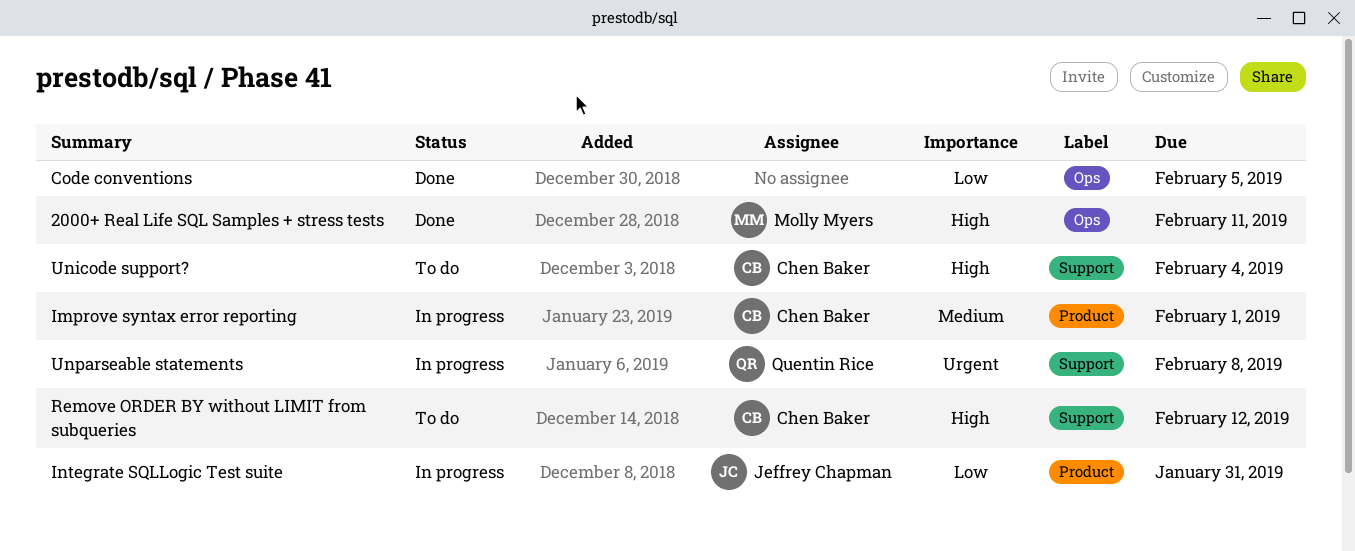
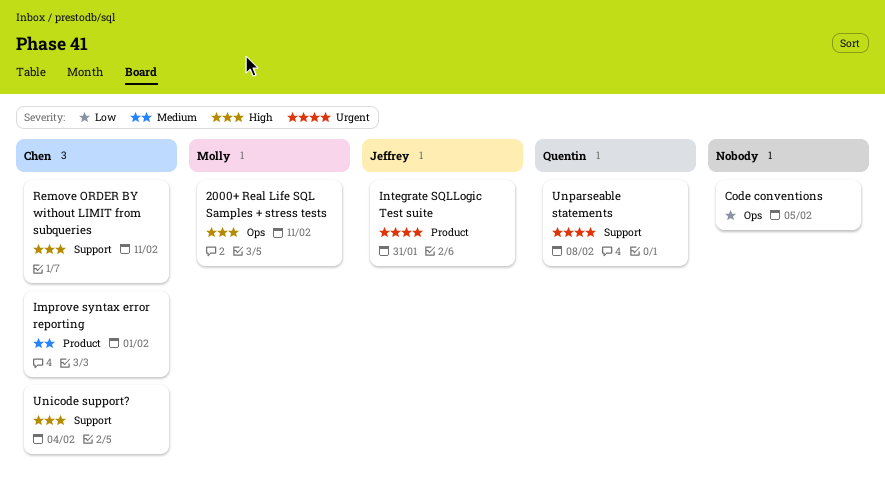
Integrate SQLLogic Test suite, priority: Low -> Urgent
Remove ORDER BY without LIMIT from subqueries, due: Feb 12 -> Feb 11

